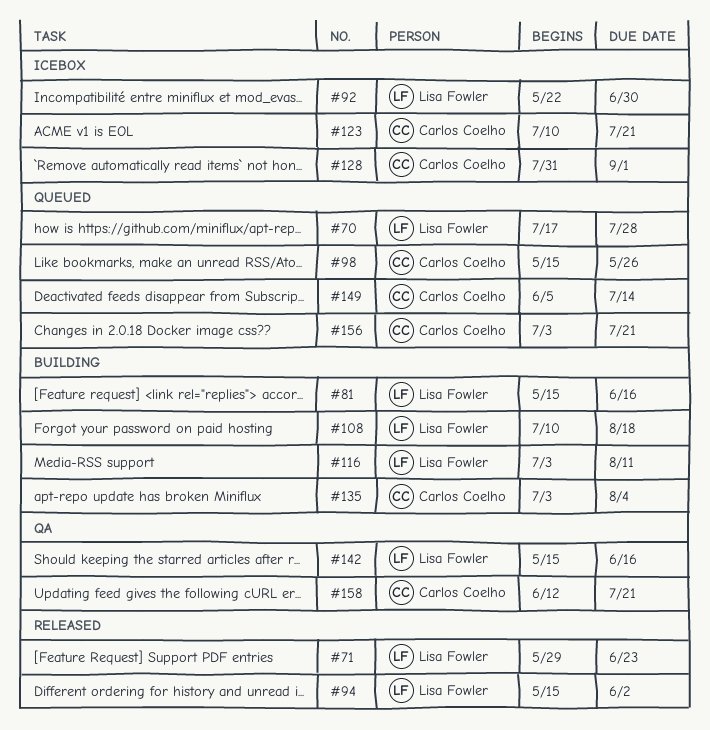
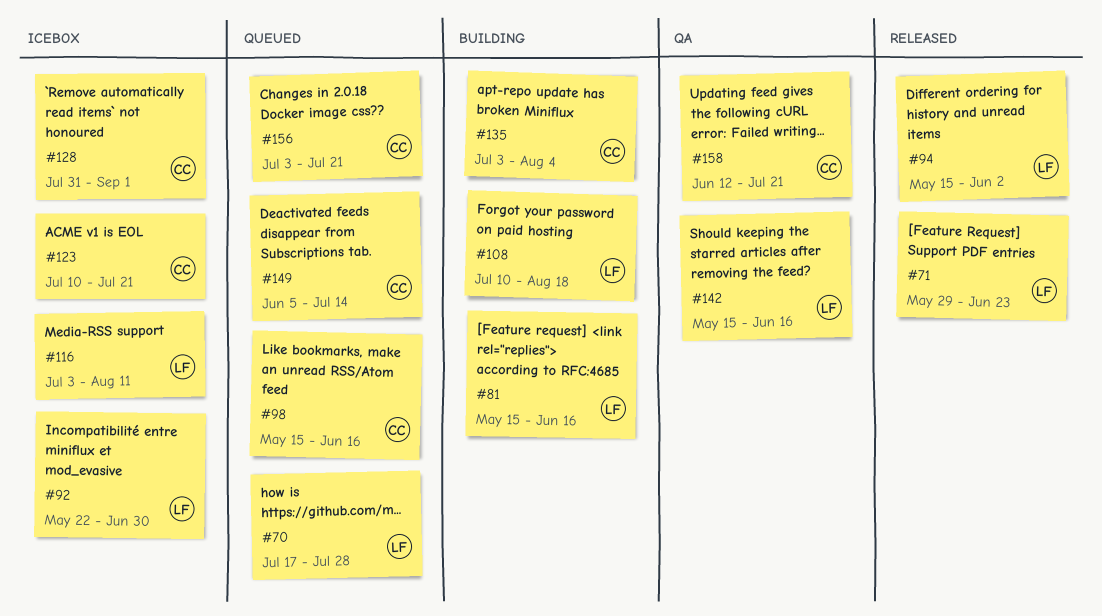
#98, due: May 26 -> Jun 16
#116, status: Building -> Icebox

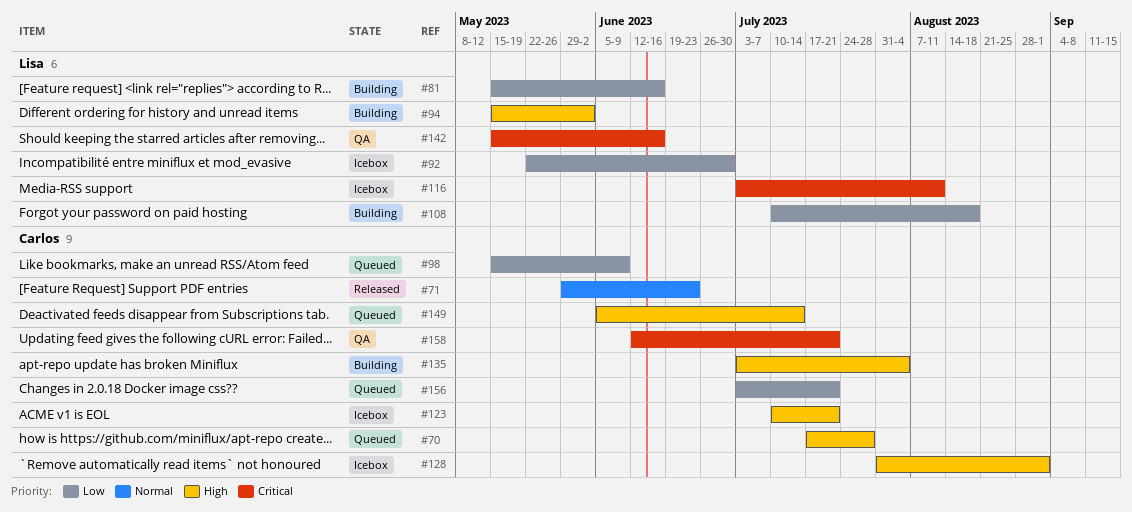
#70, owner: Lisa -> Carlos
#71, owner: Lisa -> Carlos
#94, status: Released -> Building
#98, due: Jun 16 -> Jun 9

